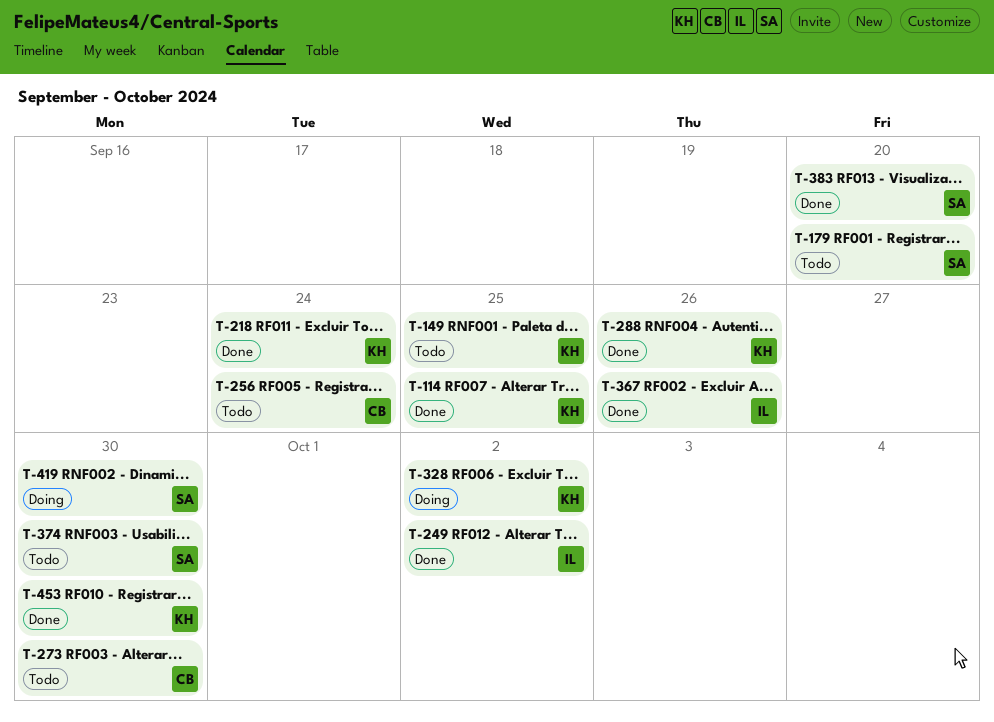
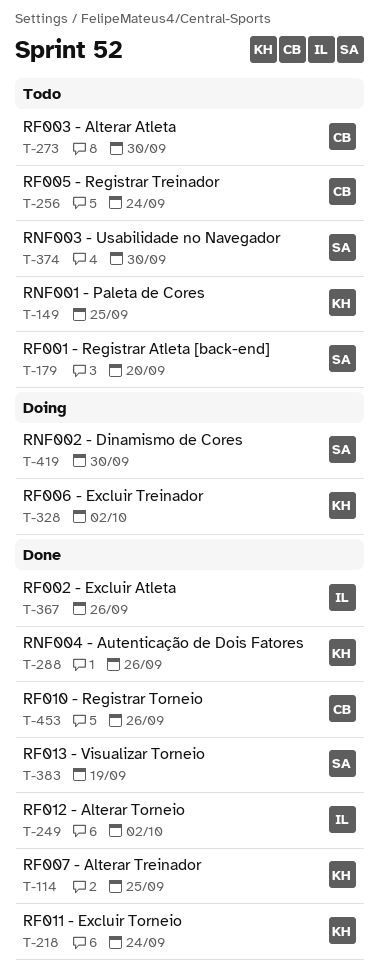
T-383, due: Sep 20 -> Sep 19
T-453, owner: KH -> CB
T-453, due: Sep 30 -> Sep 26

